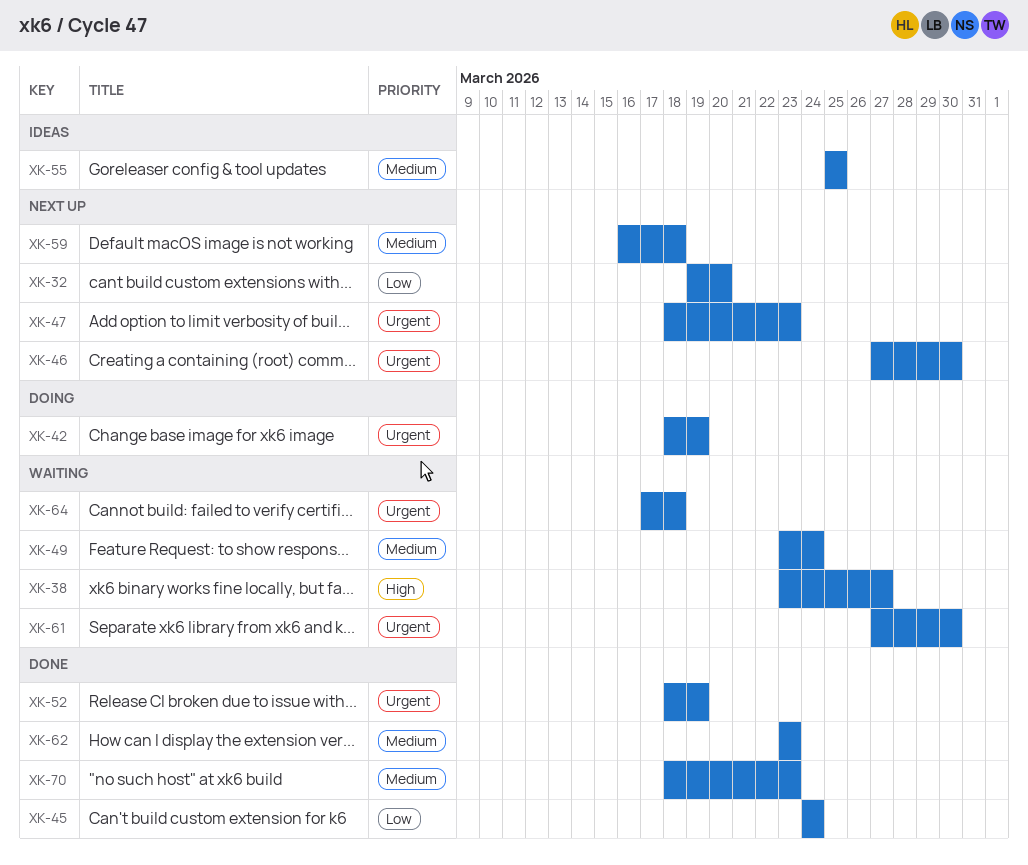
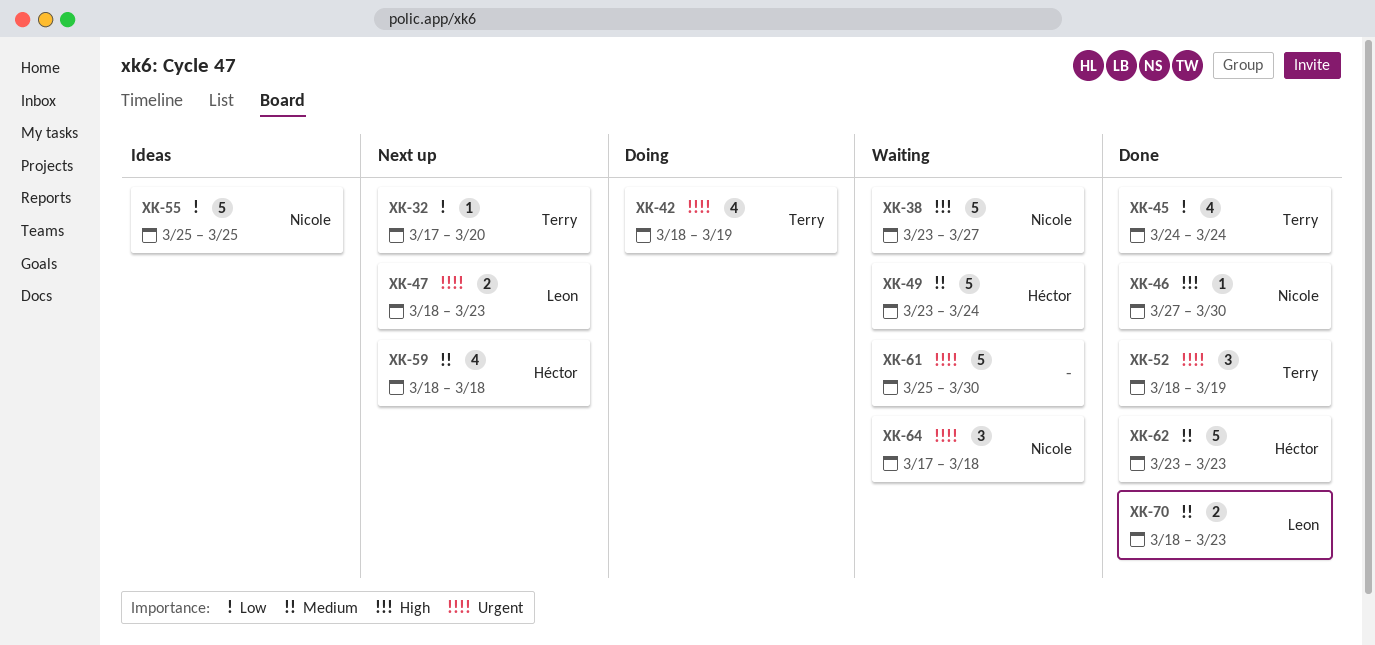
XK-32, start: Mar 19 -> Mar 17
XK-46, status: Next up -> Done
XK-46, priority: Urgent -> High
XK-55, priority: Medium -> Low
XK-59, start: Mar 16 -> Mar 18
XK-61, start: Mar 27 -> Mar 25

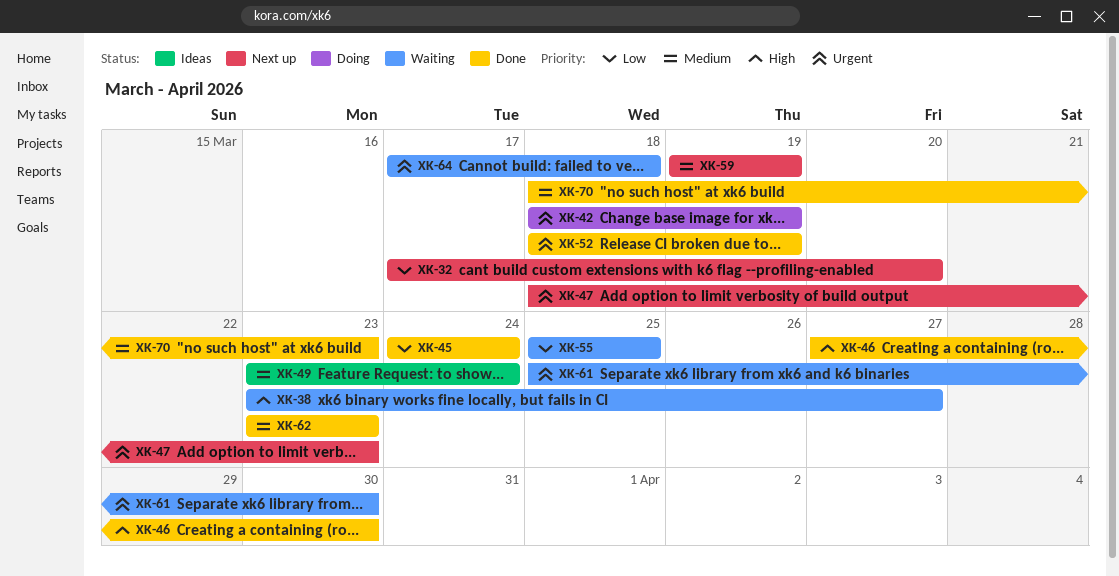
XK-49, status: Waiting -> Ideas
XK-55, status: Ideas -> Waiting
XK-59, start: Mar 18 -> Mar 19
XK-59, due: Mar 18 -> Mar 19

